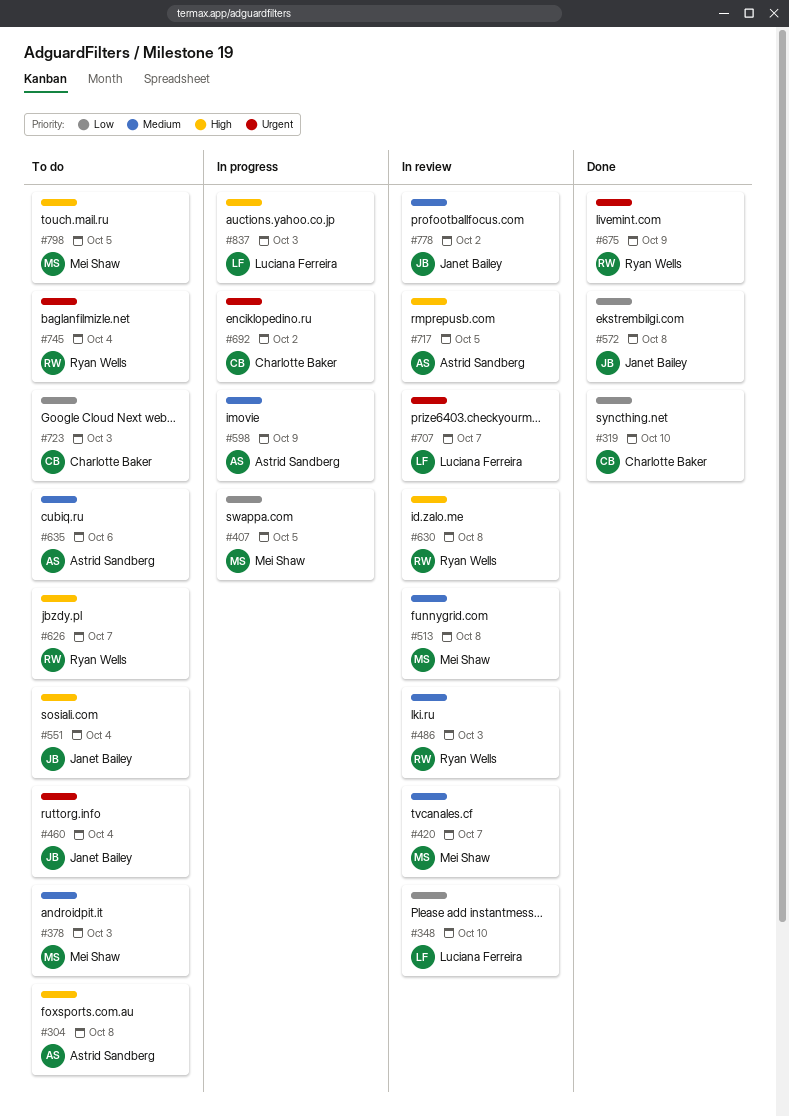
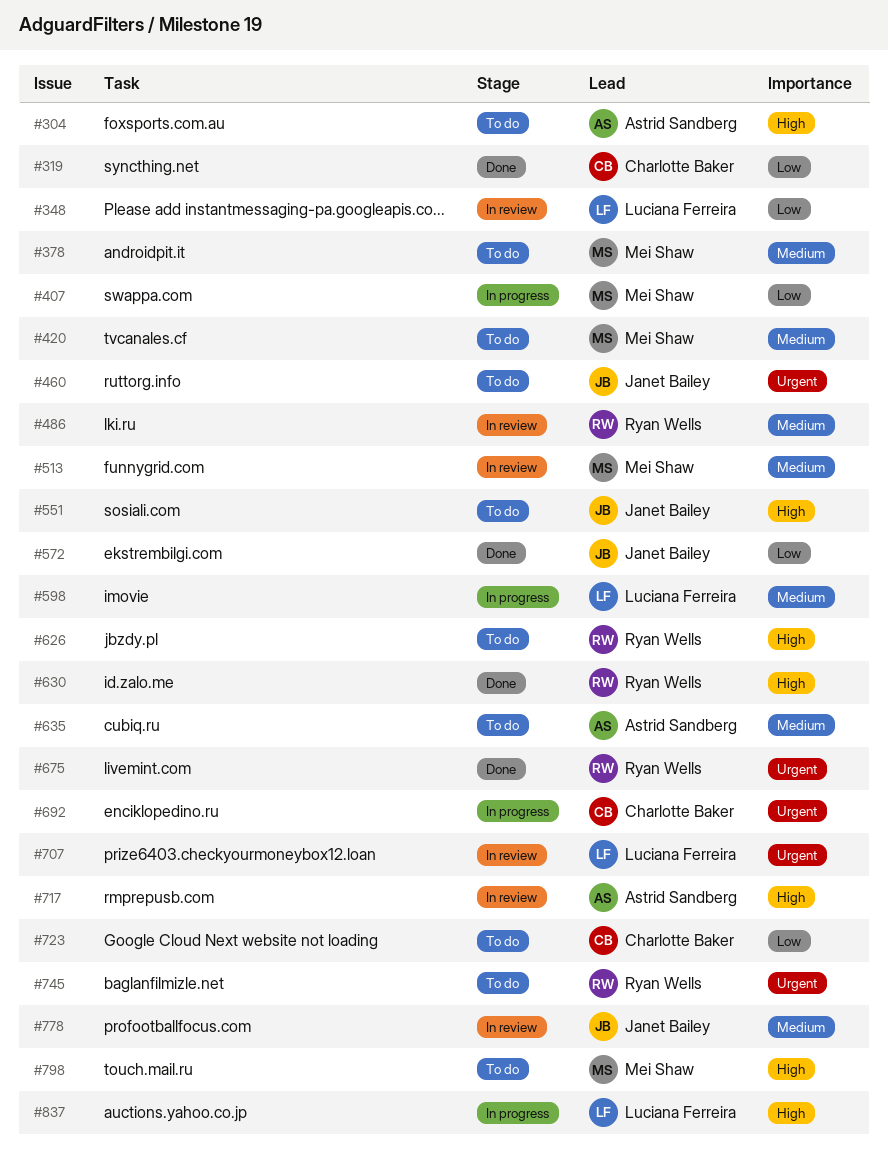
#420, status: In review -> To do
#598, owner: Astrid Sandberg -> Luciana Ferreira
#630, status: In review -> Done

